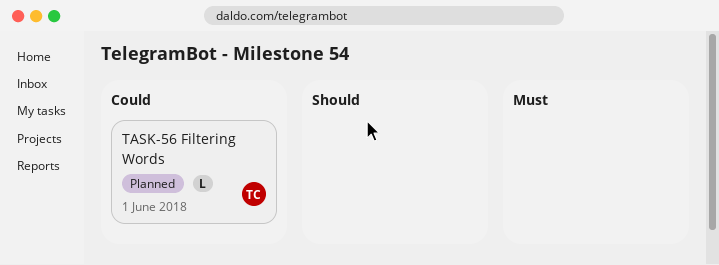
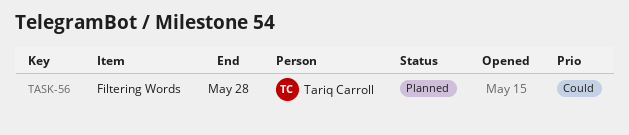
TASK-56, due: Jun 1 -> May 28

